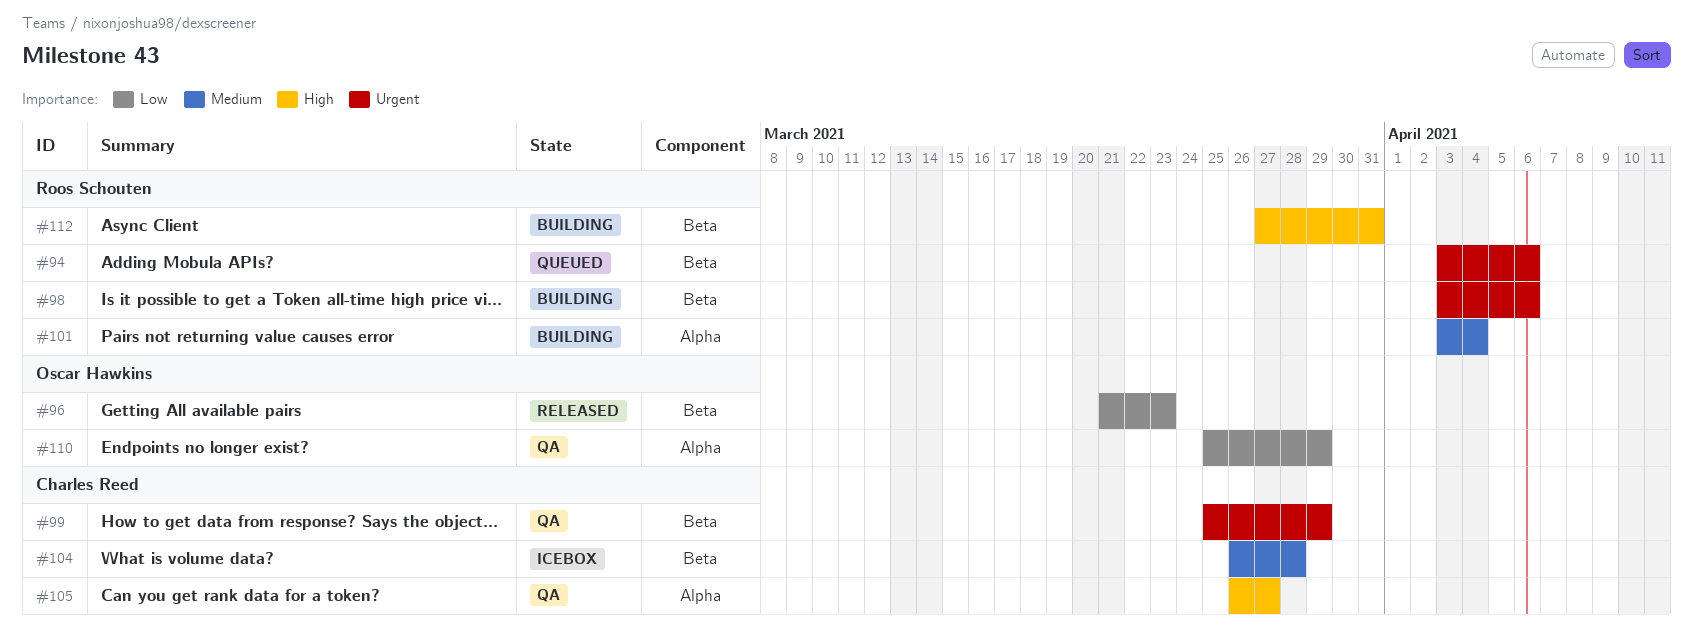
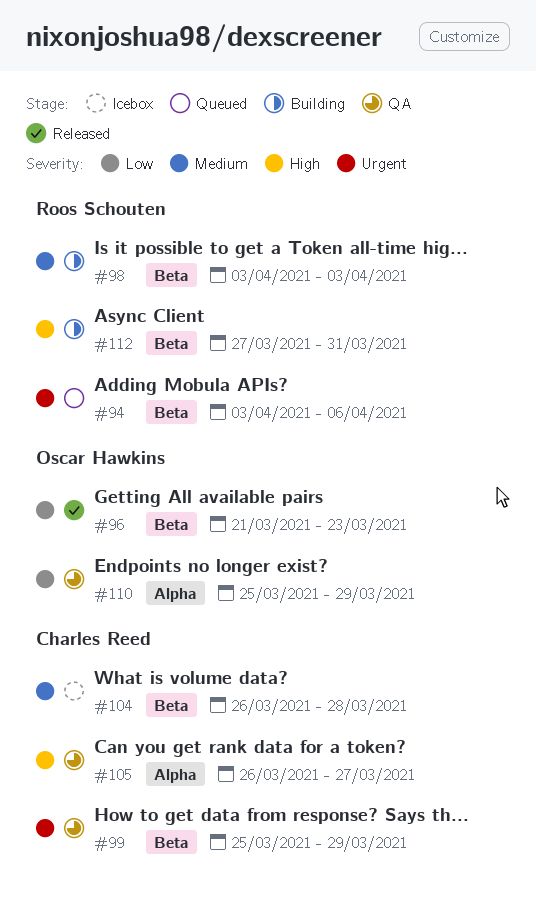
#98, priority: Urgent -> Medium
#98, due: Apr 6 -> Apr 3
#101: present -> none

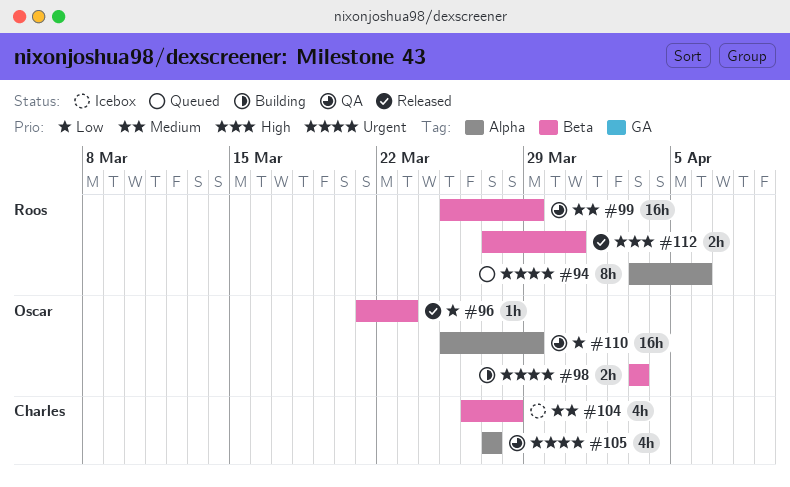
#94, label: Beta -> Alpha
#98, owner: Roos Schouten -> Oscar Hawkins
#98, priority: Medium -> Urgent
#99, owner: Charles Reed -> Roos Schouten
#99, priority: Urgent -> Medium
#105, priority: High -> Urgent
#105, start: Mar 26 -> Mar 27
#112, status: Building -> Released

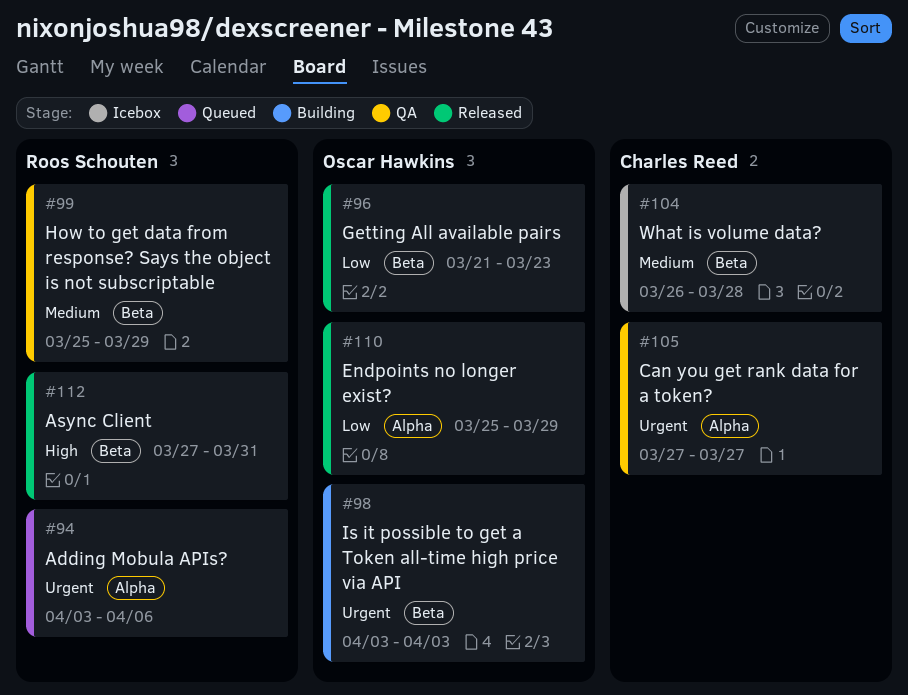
#110, status: QA -> Released

